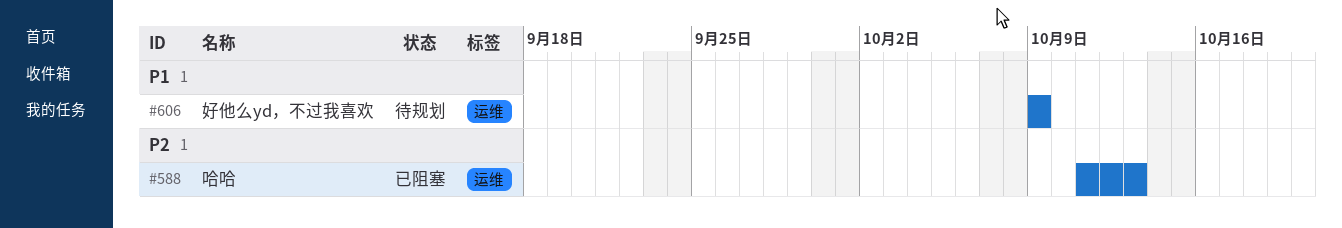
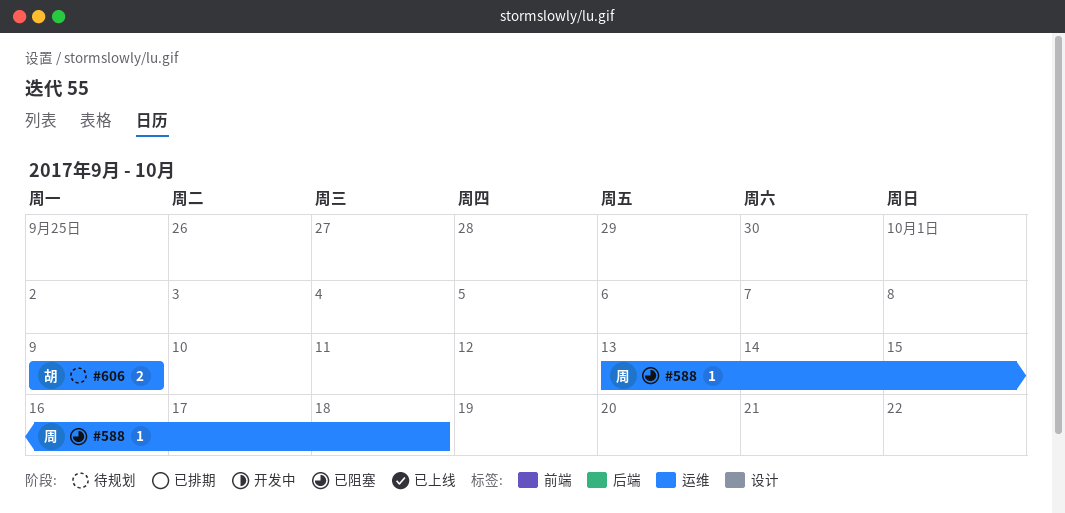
#588, start: Oct 11 -> Oct 13
#588, due: Oct 13 -> Oct 18

